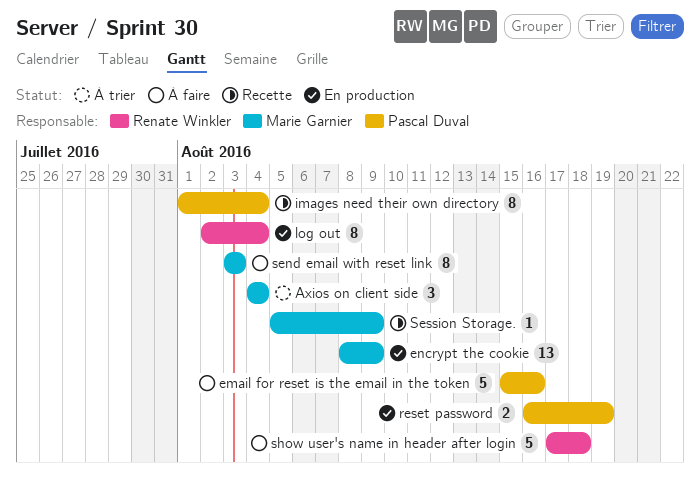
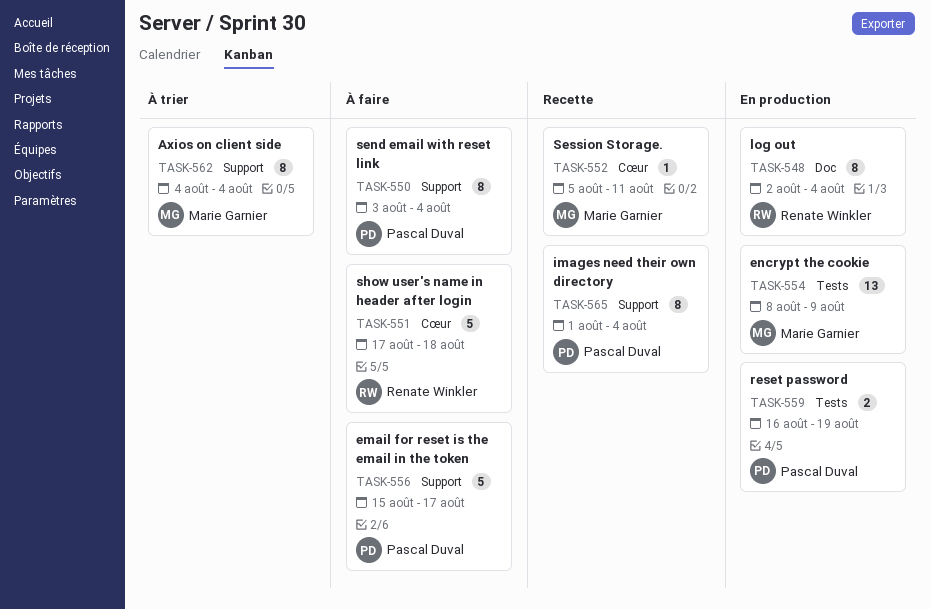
Axios on client side, estimate: 3 -> 8
email for reset is the email in the token, due: Aug 16 -> Aug 17
send email with reset link, owner: Marie Garnier -> Pascal Duval
send email with reset link, due: Aug 3 -> Aug 4
Session Storage., due: Aug 9 -> Aug 11

